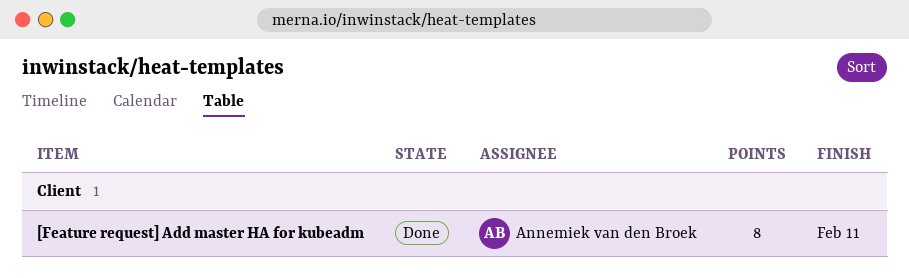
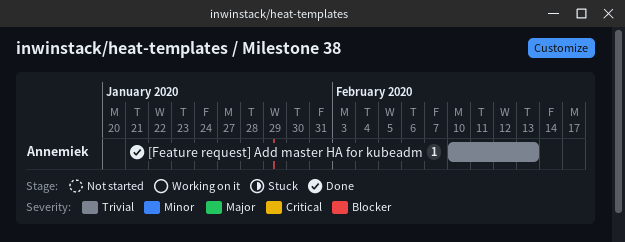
[Feature request] Add master HA for kubeadm, estimate: 8 -> 1
[Feature request] Add master HA for kubeadm, due: Feb 11 -> Feb 13

